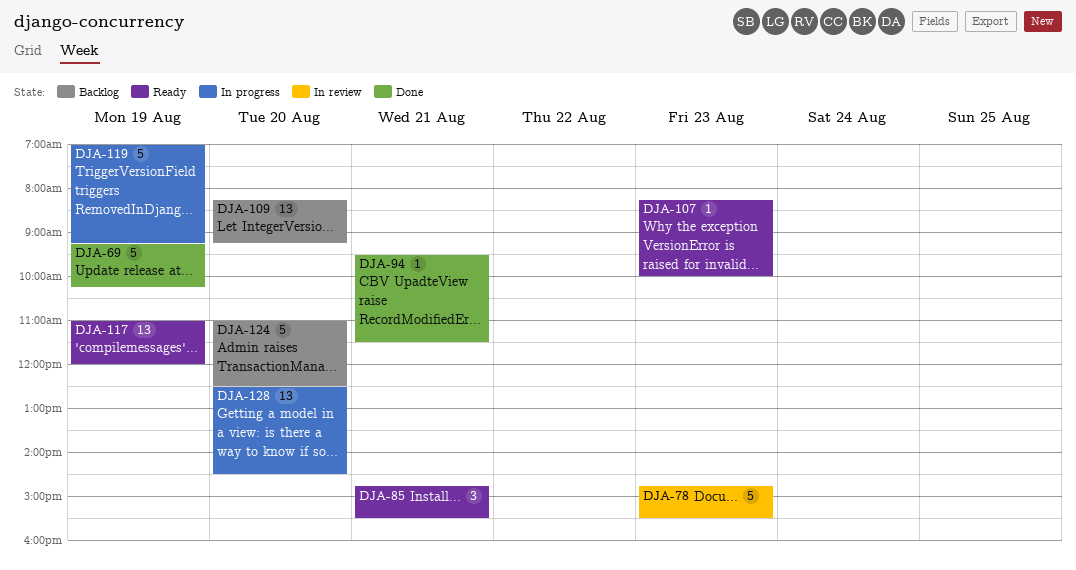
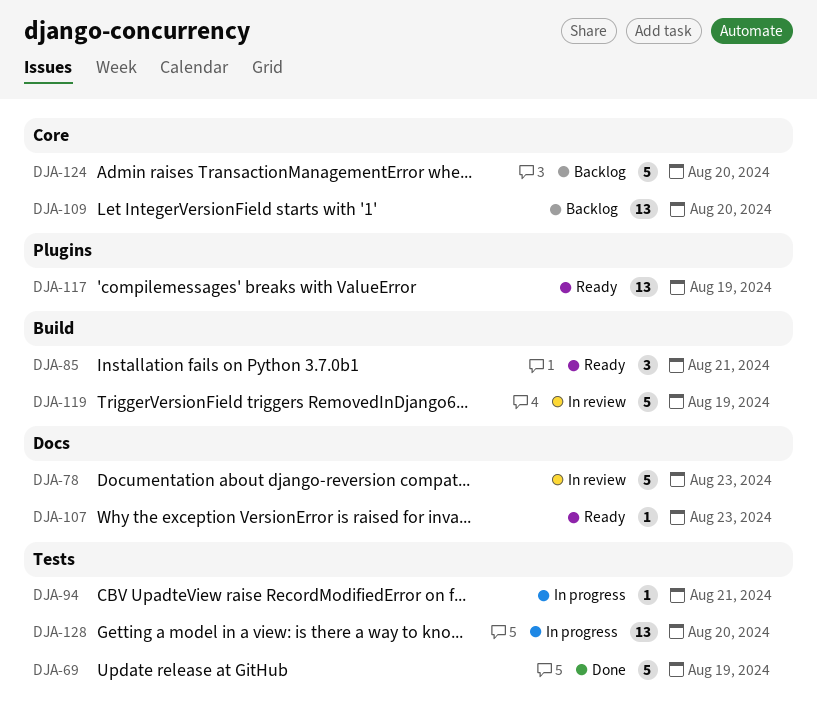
DJA-94, status: Done -> In progress
DJA-119, status: In progress -> In review

